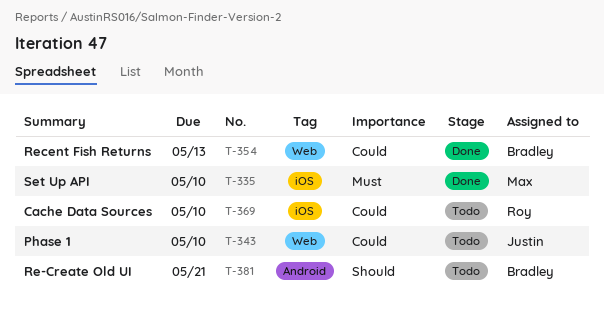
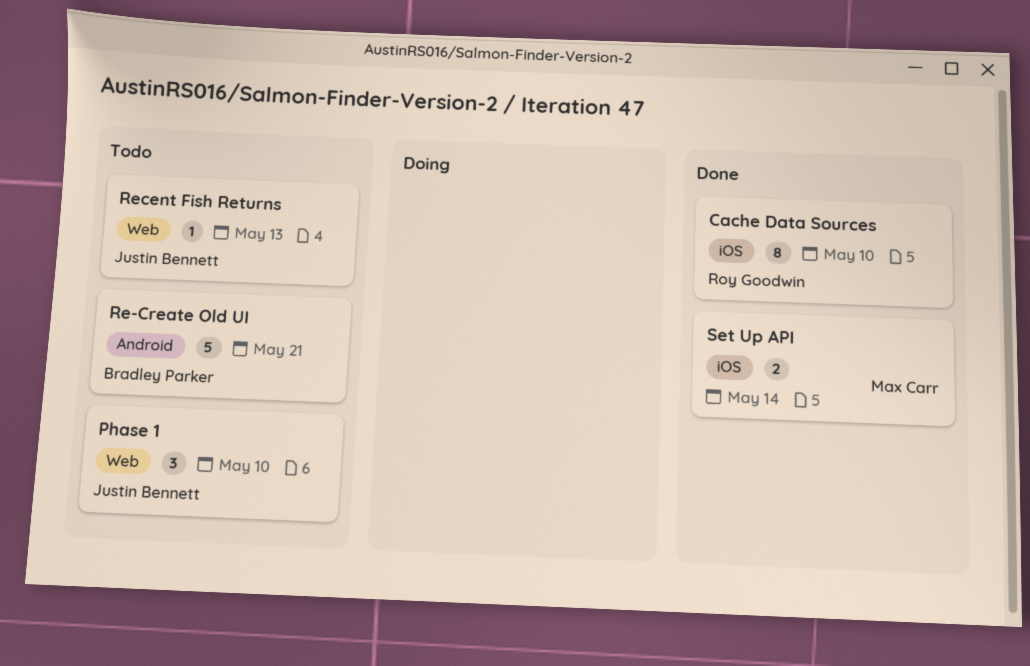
Cache Data Sources, status: Todo -> Done
Recent Fish Returns, status: Done -> Todo
Recent Fish Returns, owner: Bradley Parker -> Justin Bennett
Set Up API, due: May 10 -> May 14

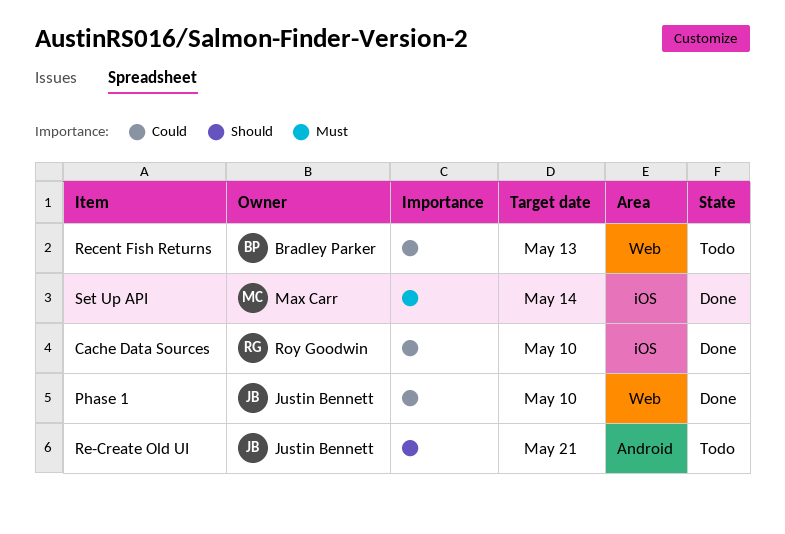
Phase 1, status: Todo -> Done
Re-Create Old UI, owner: Bradley Parker -> Justin Bennett
Recent Fish Returns, owner: Justin Bennett -> Bradley Parker

